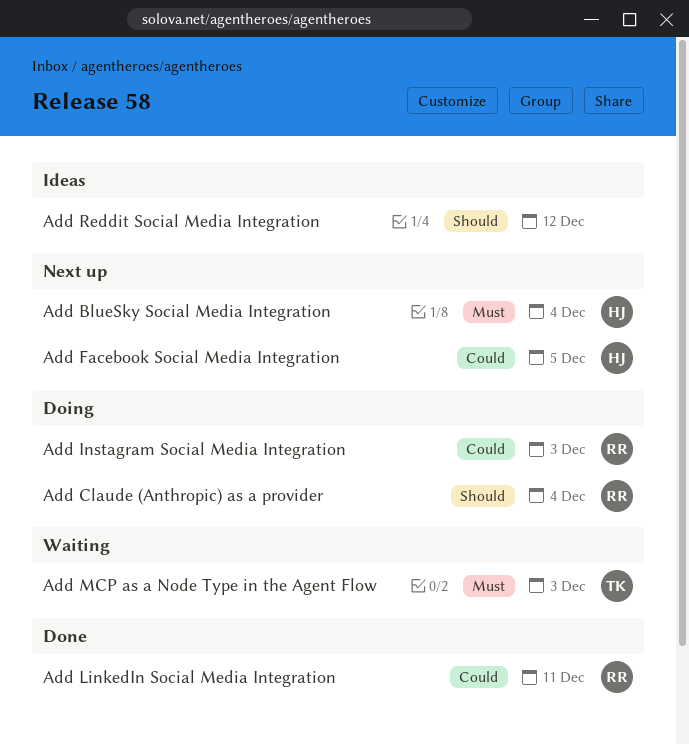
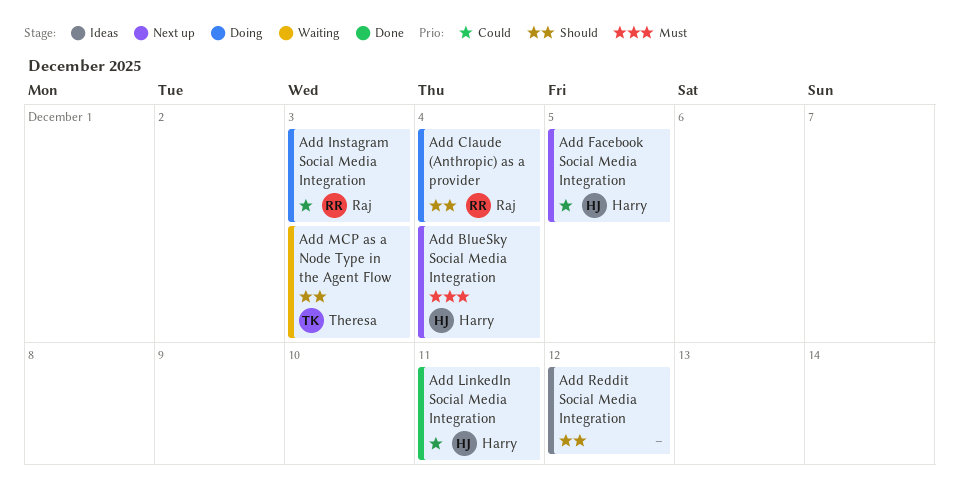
Add LinkedIn Social Media Integration, owner: Raj -> Harry
Add MCP as a Node Type in the Agent Flow, priority: Must -> Should

